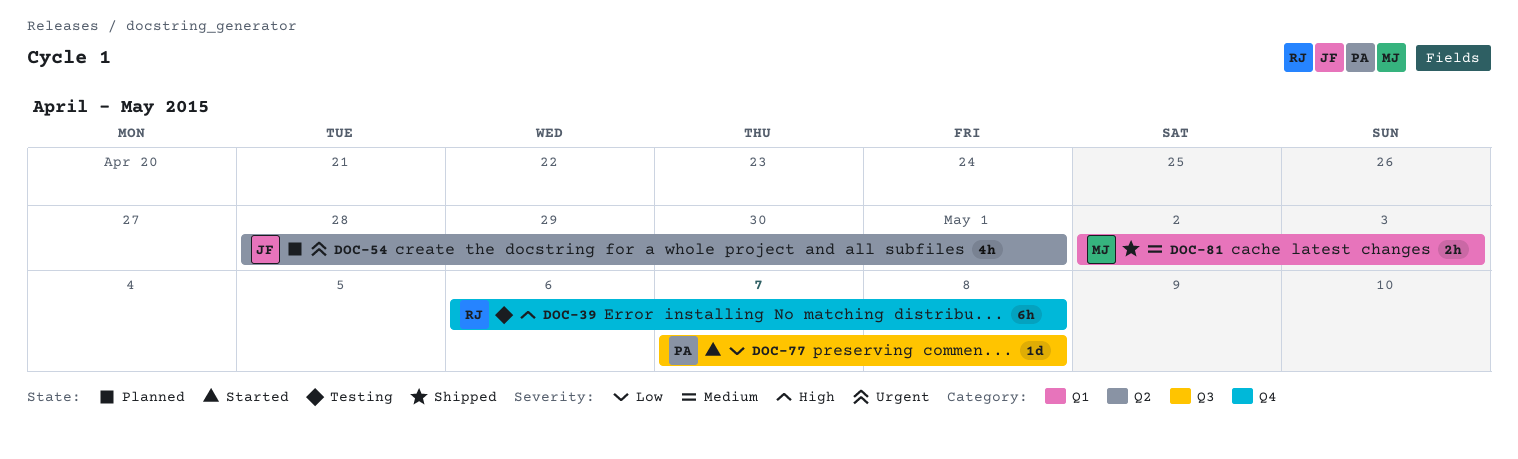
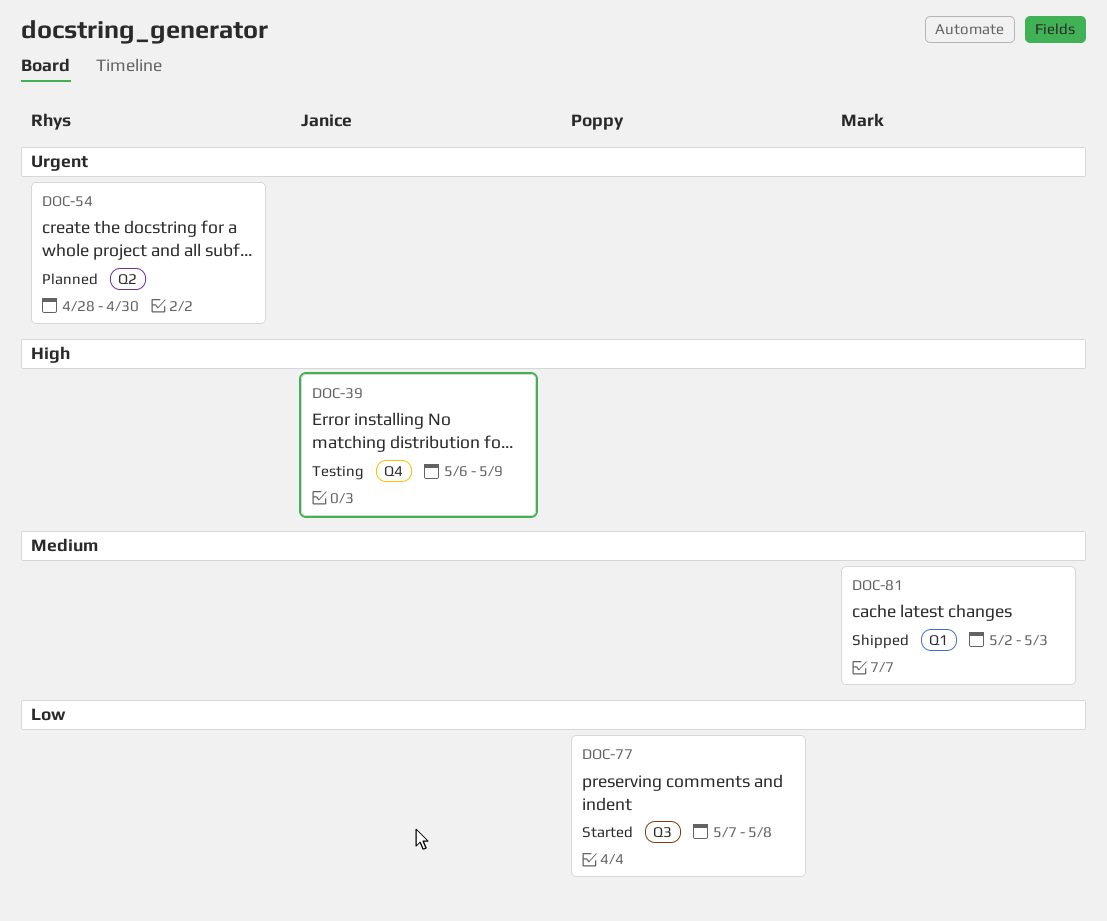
DOC-39, owner: Rhys -> Janice
DOC-39, due: May 8 -> May 9
DOC-54, owner: Janice -> Rhys
DOC-54, due: May 1 -> Apr 30

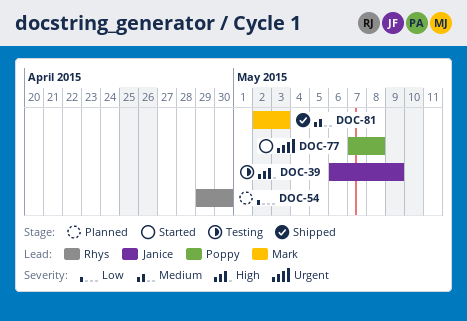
DOC-54, priority: Urgent -> Low
DOC-54, start: Apr 28 -> Apr 29
DOC-77, priority: Low -> Urgent

